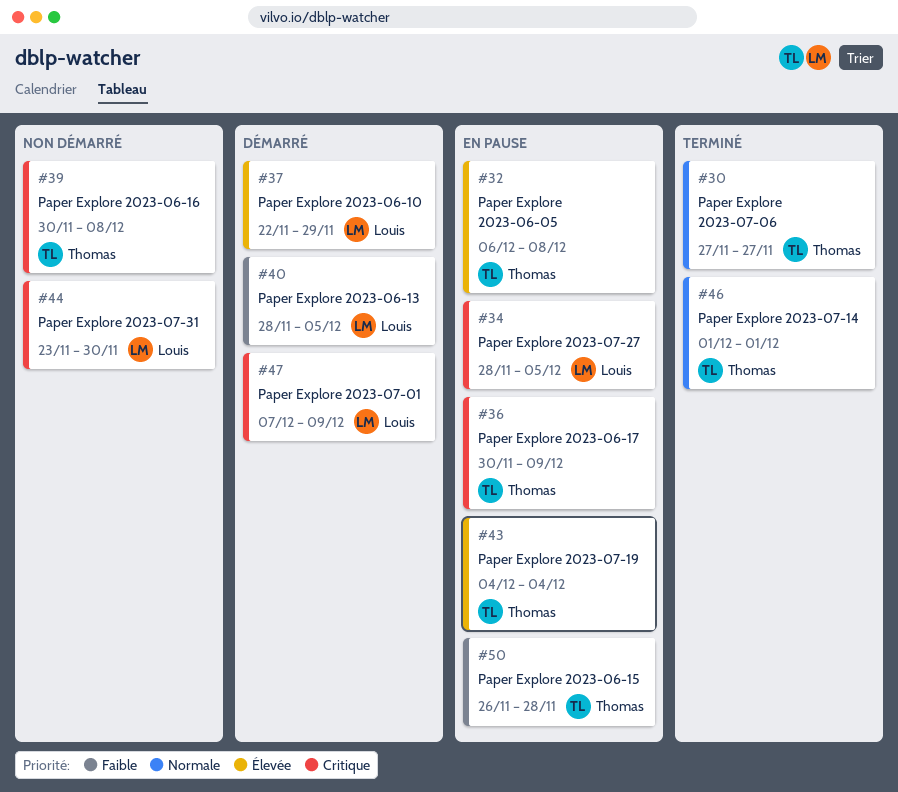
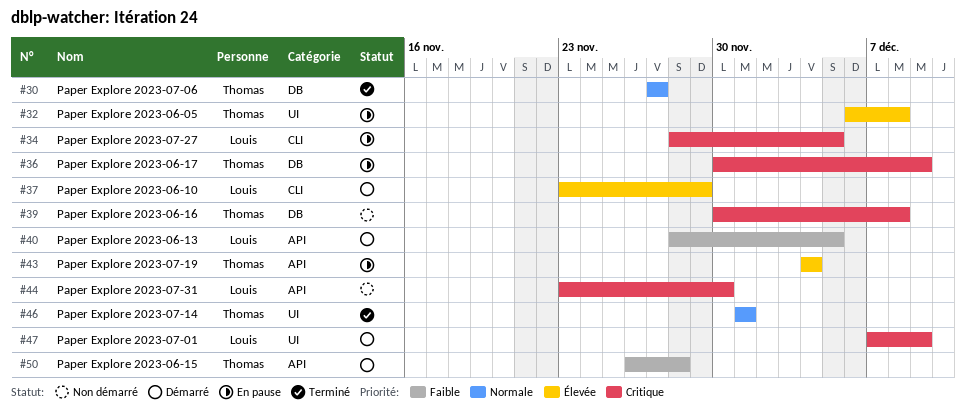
#37, start: Nov 22 -> Nov 23
#50, status: En pause -> Démarré

